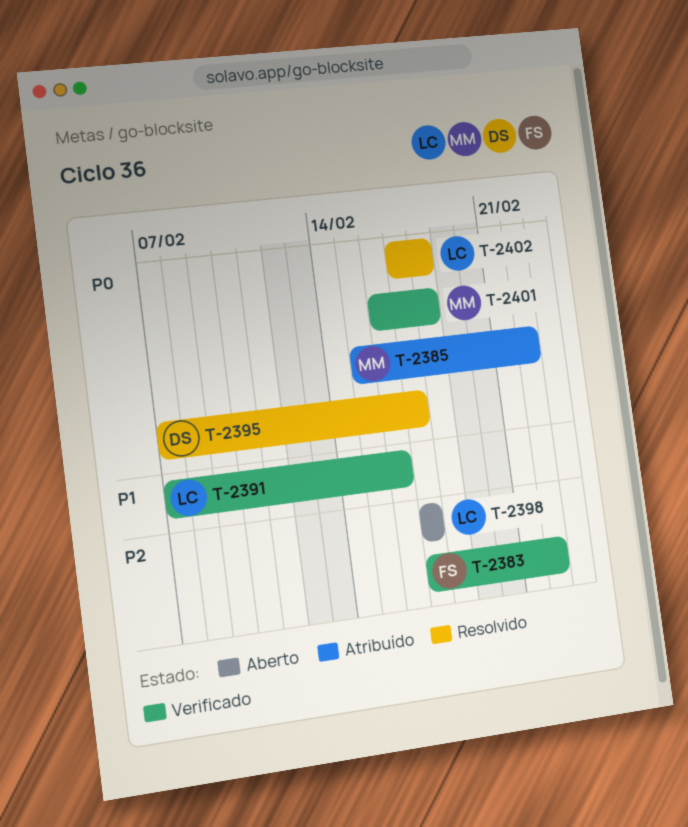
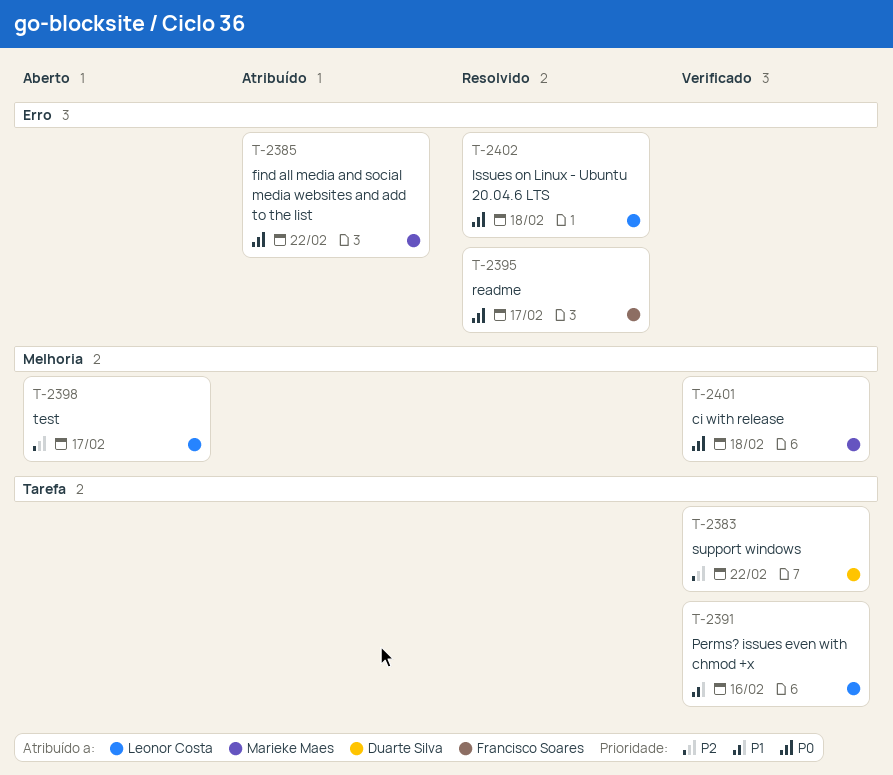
T-2383, owner: Francisco Soares -> Duarte Silva
T-2395, owner: Duarte Silva -> Francisco Soares

